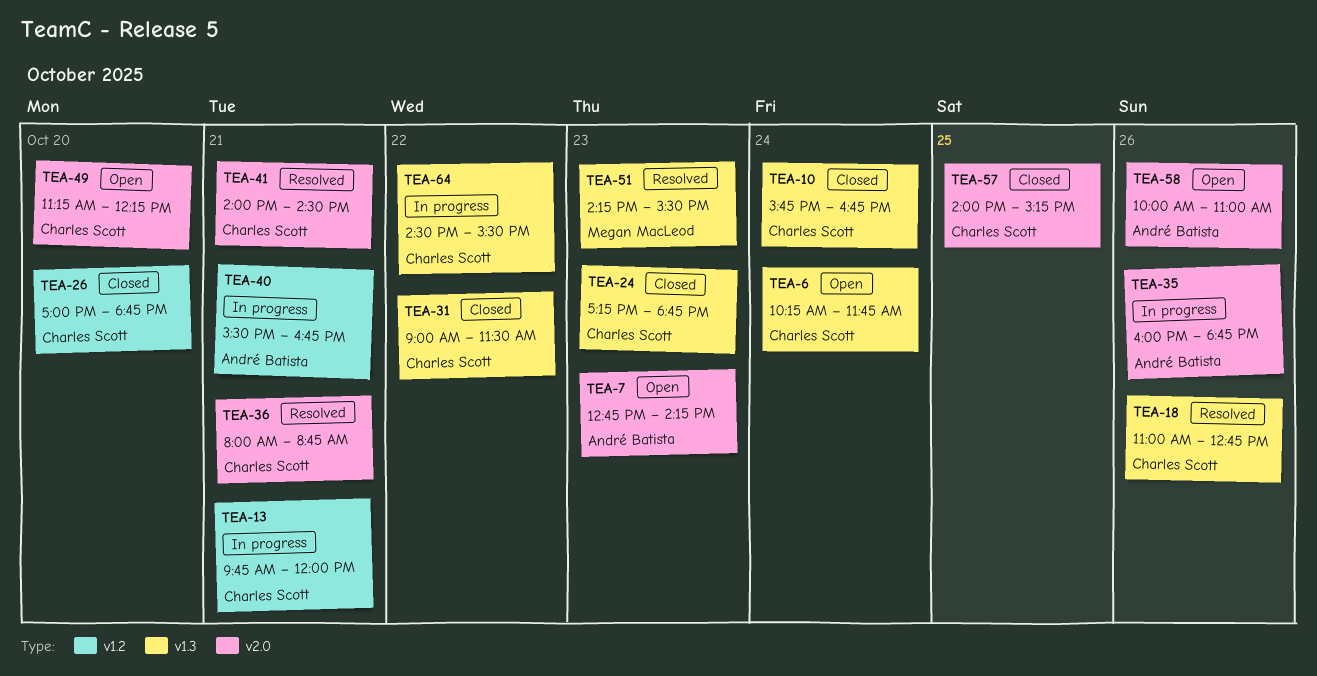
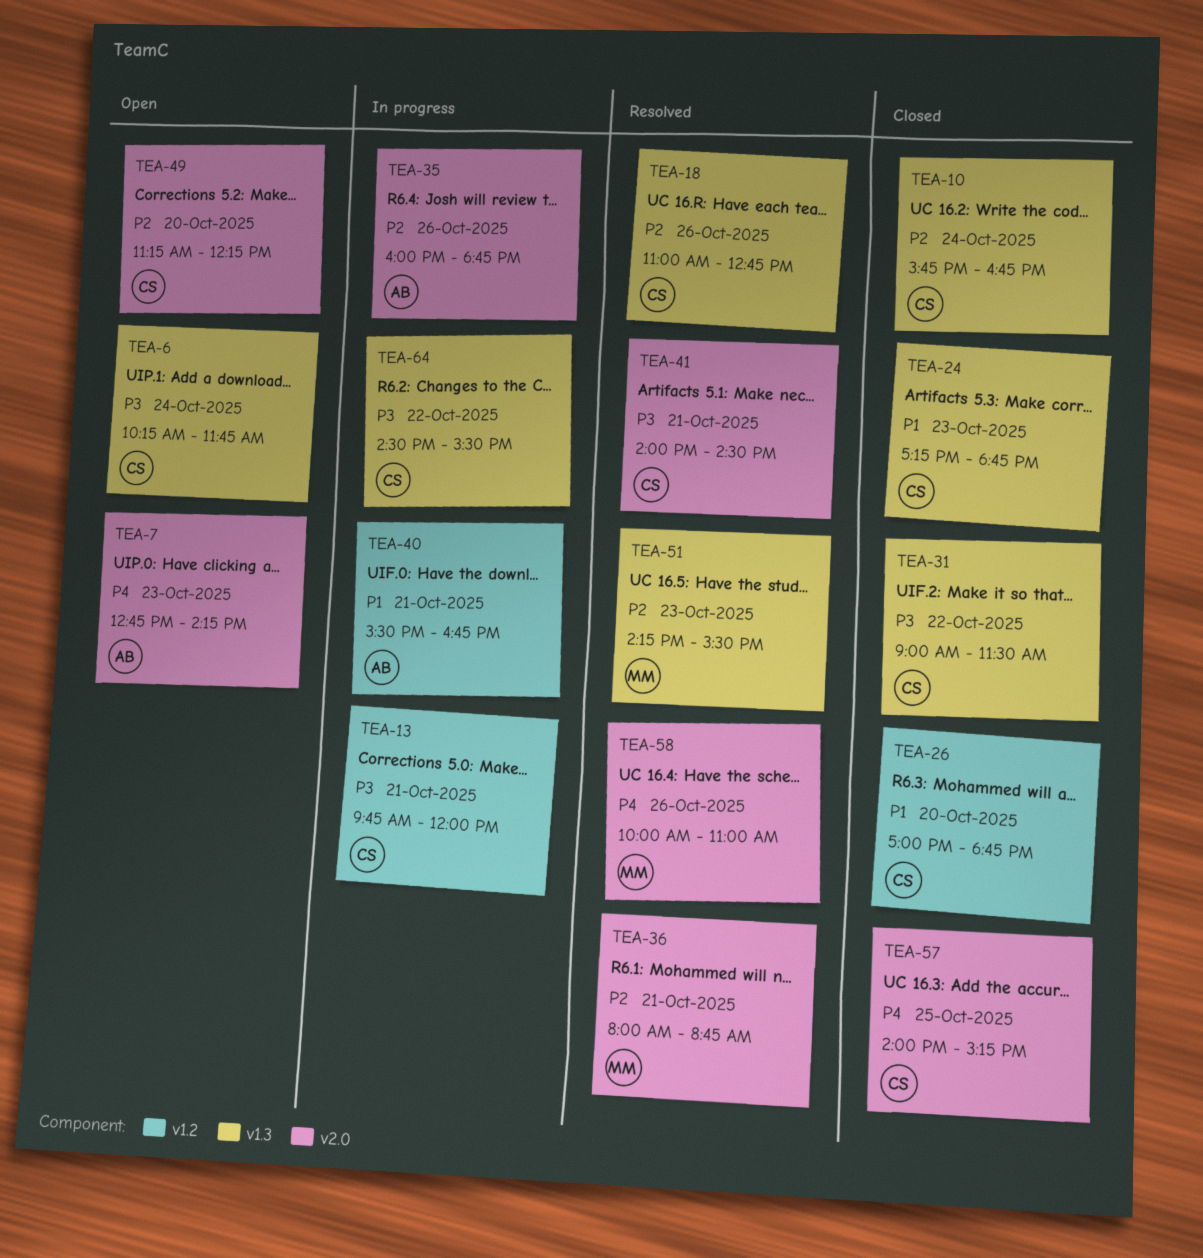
TEA-36, owner: Charles Scott -> Megan MacLeod
TEA-58, status: Open -> Resolved
TEA-58, owner: André Batista -> Megan MacLeod

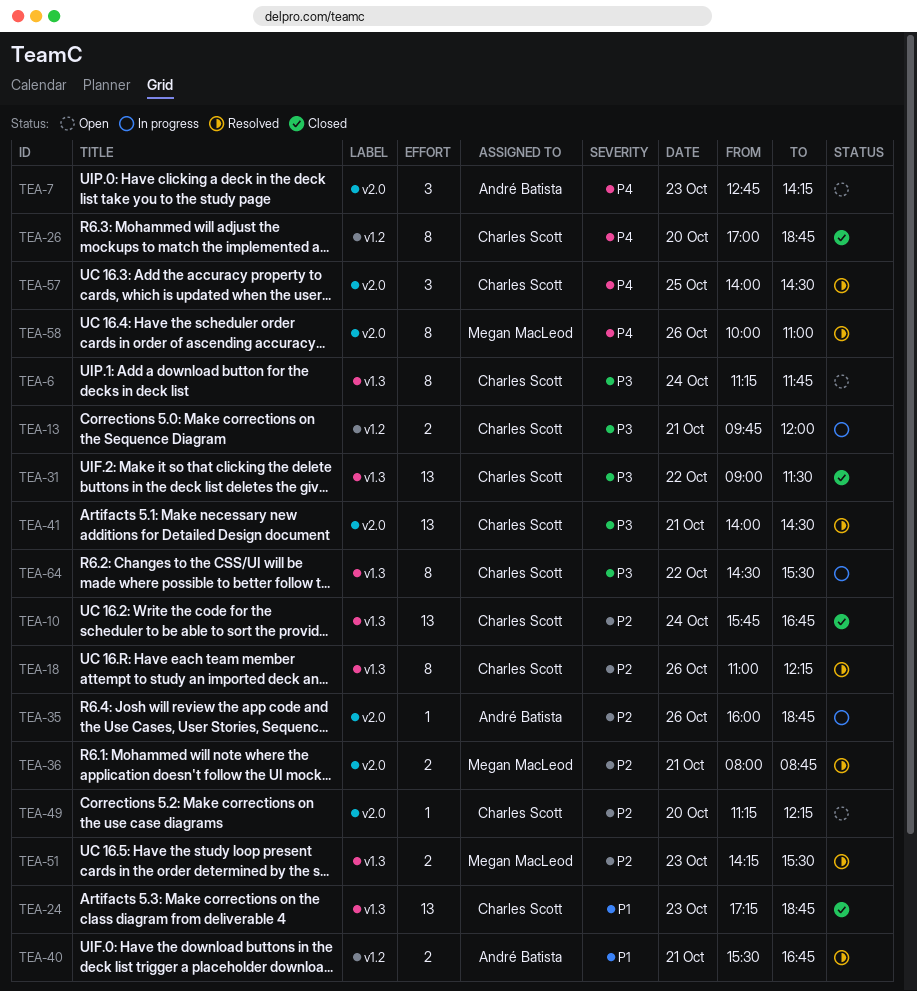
TEA-6, begins: 10:15 -> 11:15
TEA-18, ends: 12:45 -> 12:15
TEA-26, priority: P1 -> P4
TEA-40, status: In progress -> Resolved
TEA-57, status: Closed -> Resolved
TEA-57, ends: 15:15 -> 14:30

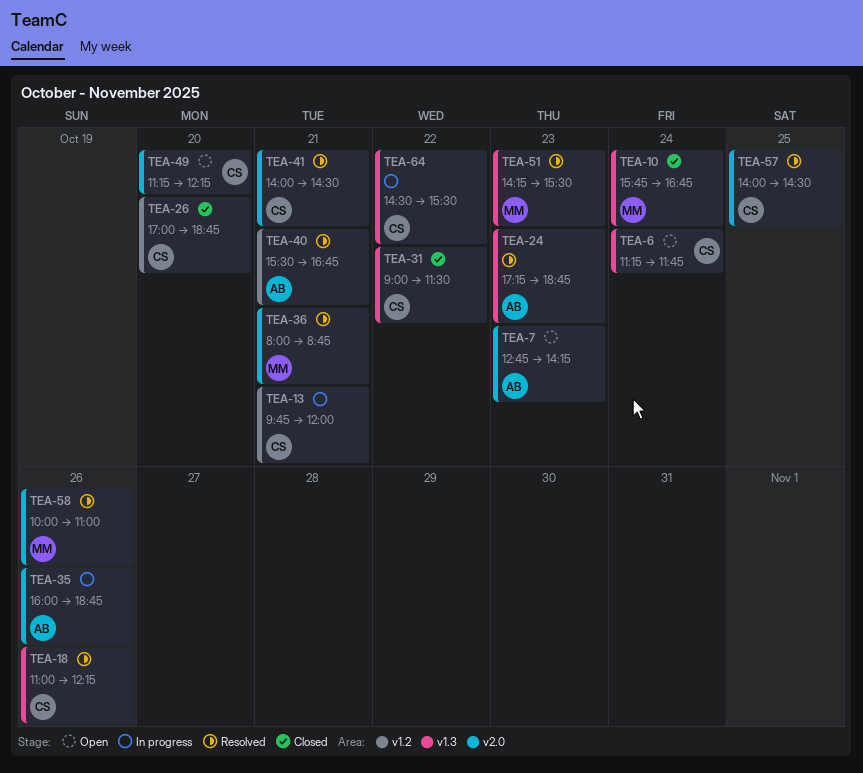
TEA-10, owner: Charles Scott -> Megan MacLeod
TEA-24, status: Closed -> Resolved
TEA-24, owner: Charles Scott -> André Batista

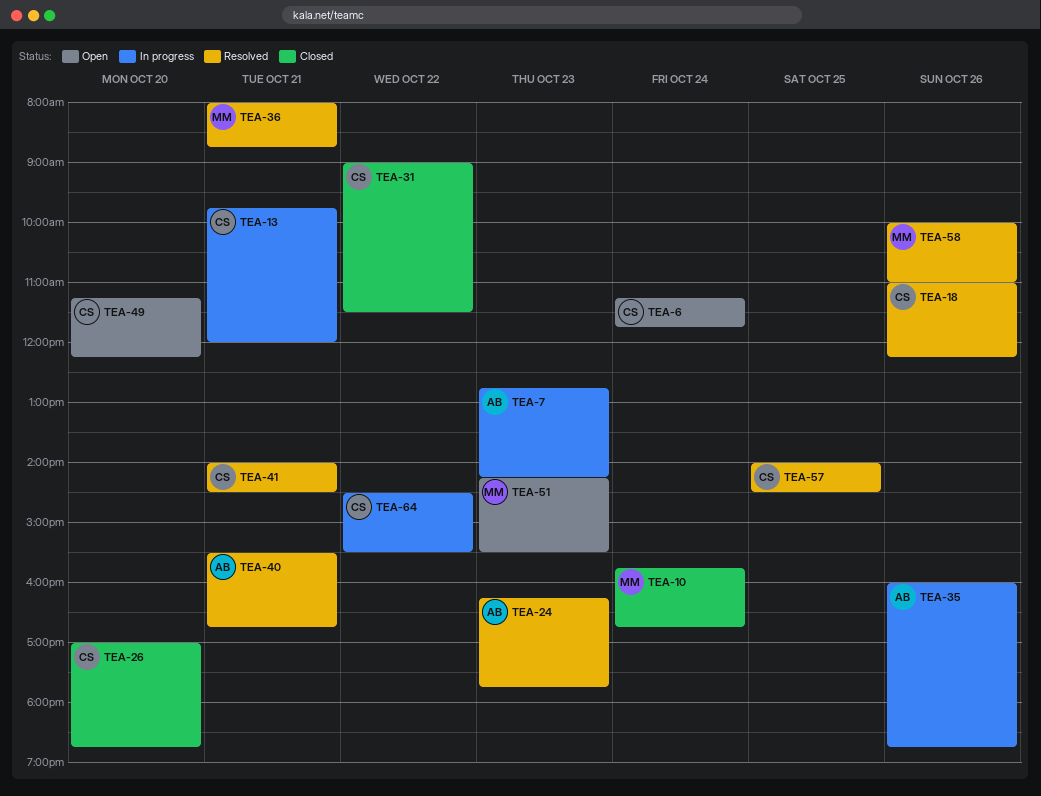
TEA-7, status: Open -> In progress
TEA-24, begins: 17:15 -> 16:15
TEA-24, ends: 18:45 -> 17:45
TEA-51, status: Resolved -> Open

